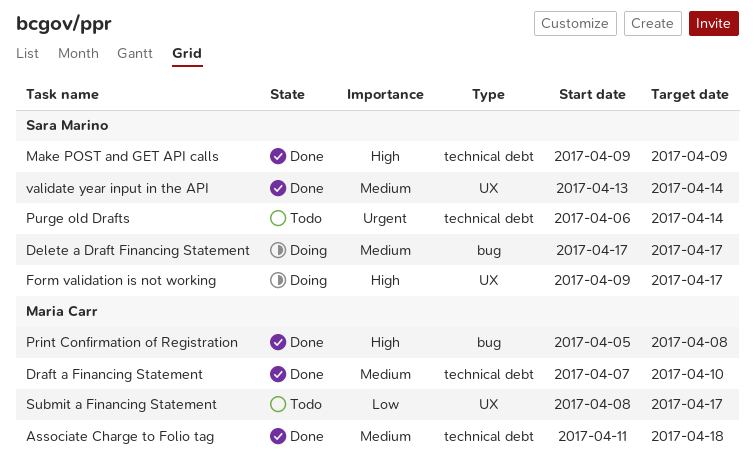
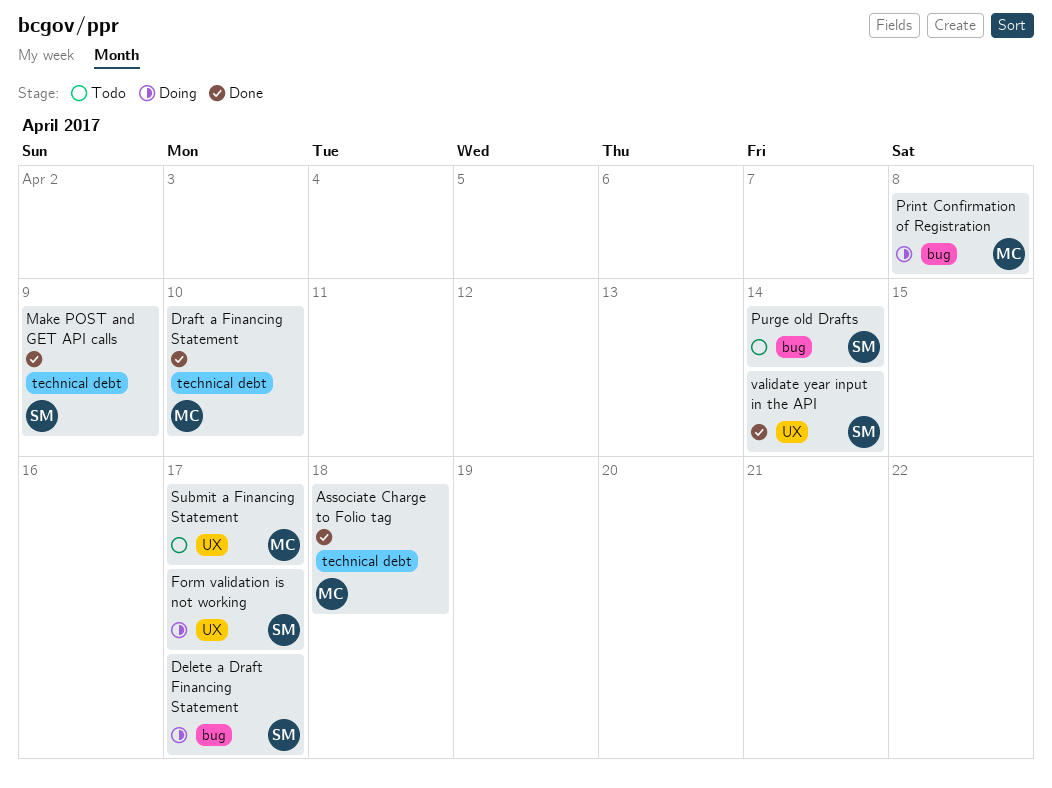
Print Confirmation of Registration, status: Done -> Doing
Purge old Drafts, label: technical debt -> bug

